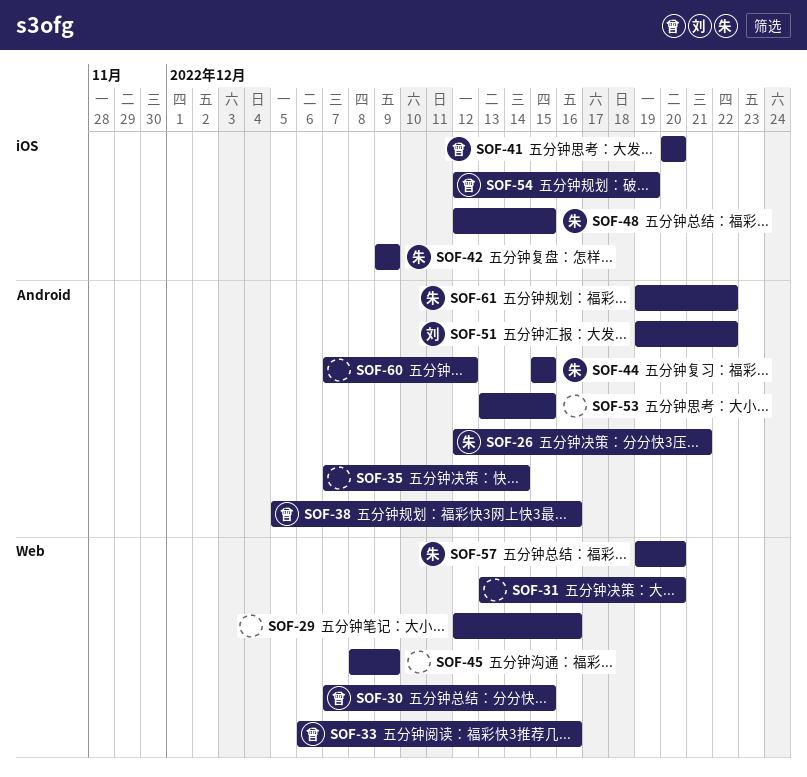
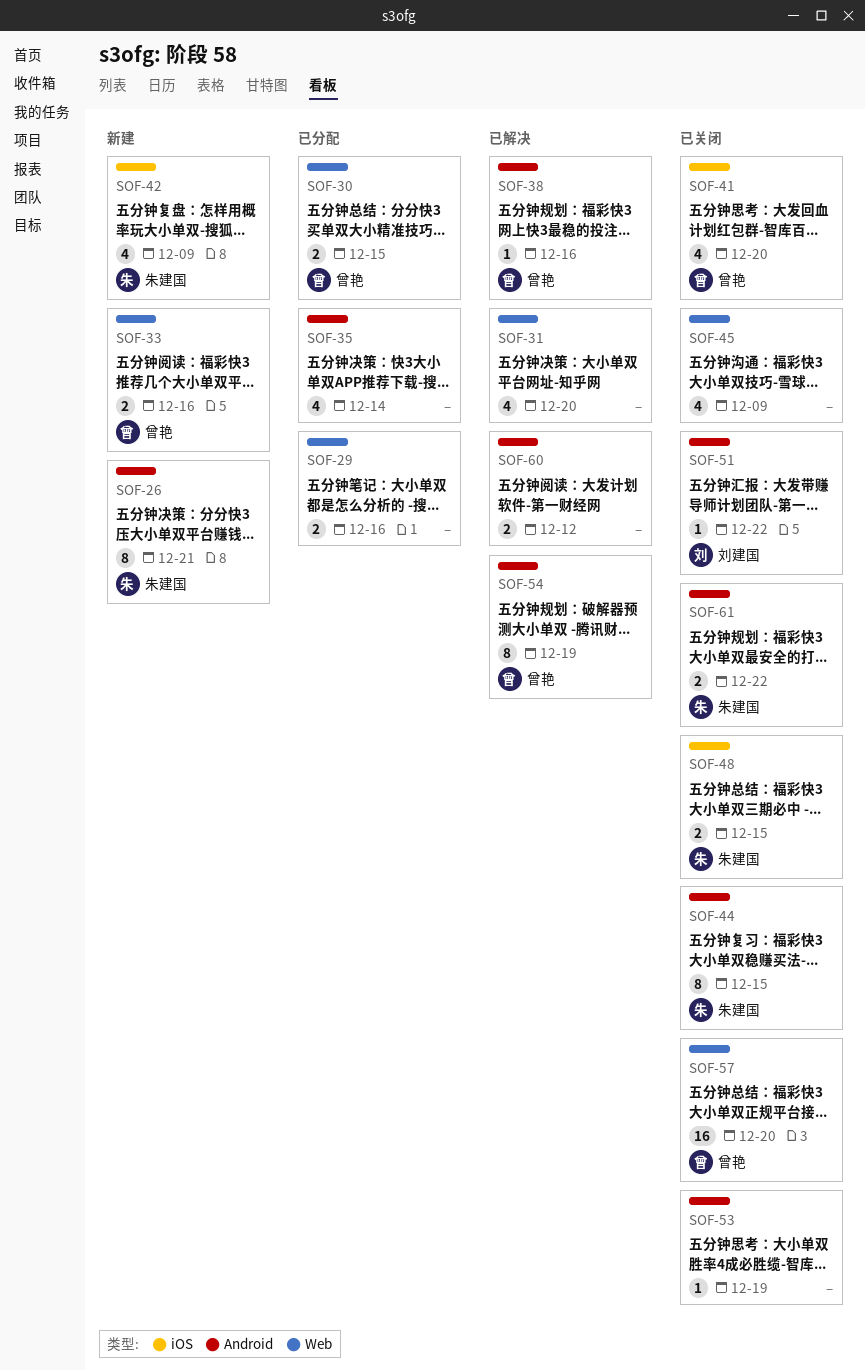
SOF-53, due: Dec 15 -> Dec 19
SOF-54, label: iOS -> Android
SOF-57, owner: 朱建国 -> 曾艳

